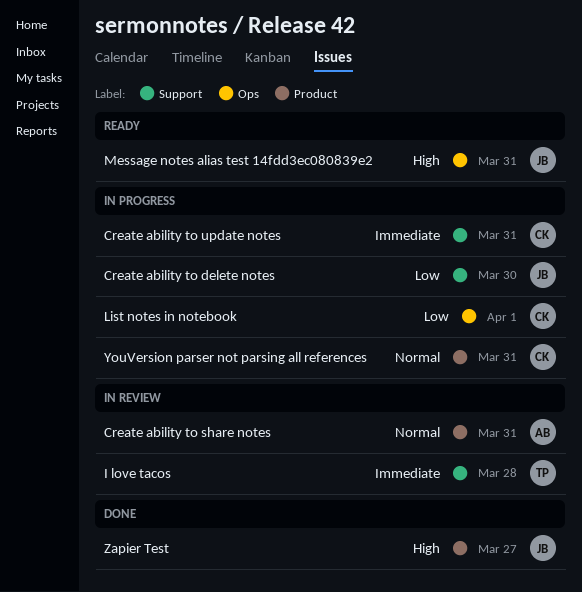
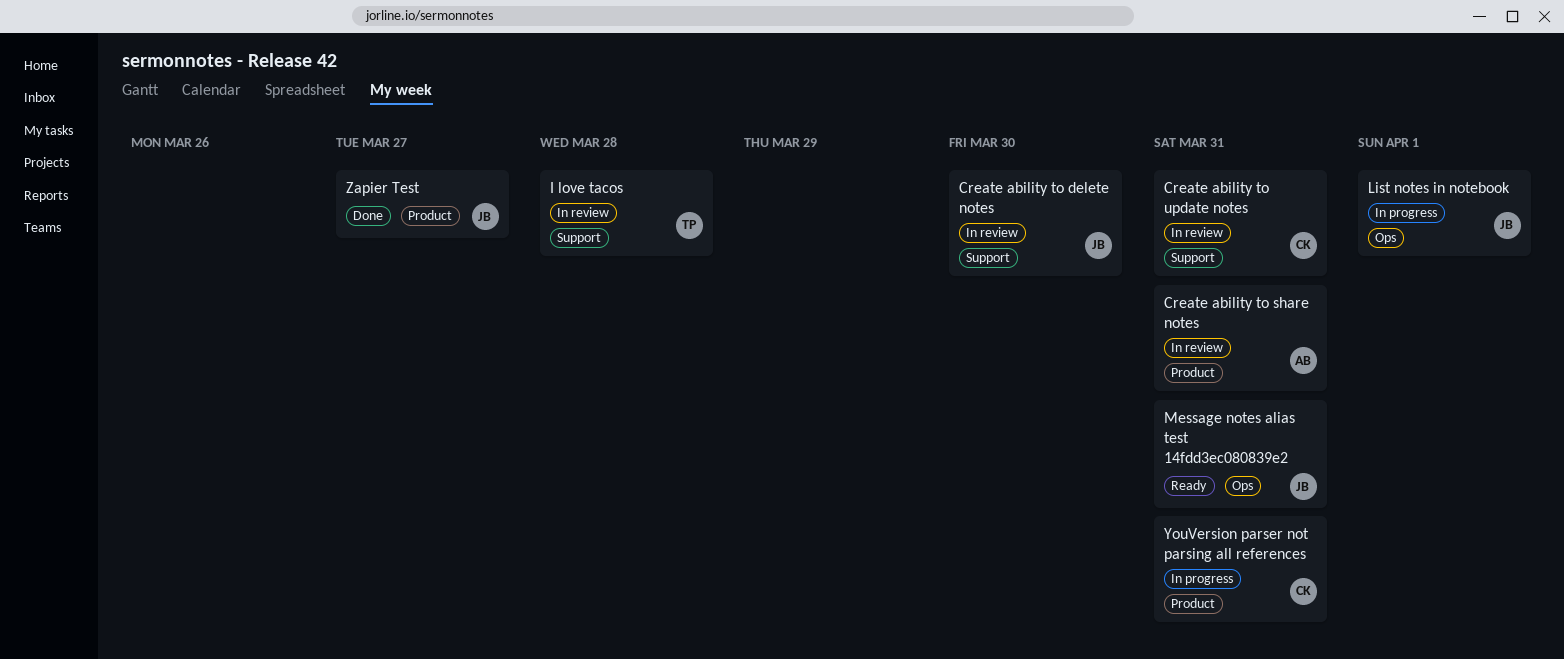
Create ability to delete notes, status: In progress -> In review
Create ability to update notes, status: In progress -> In review
List notes in notebook, owner: CK -> JB

